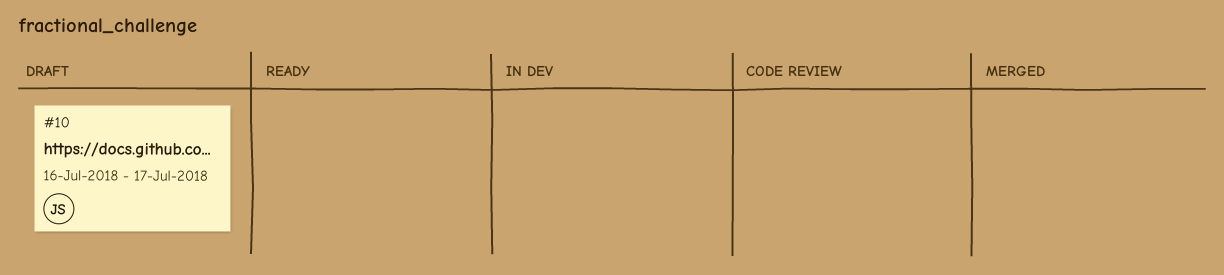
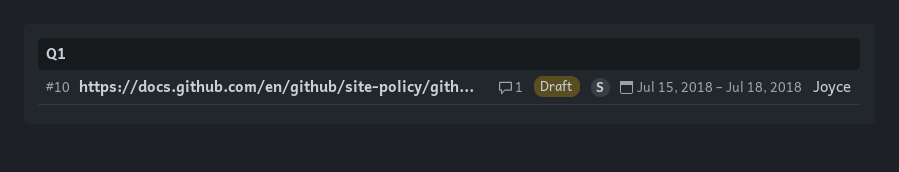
#10, start: Jul 16 -> Jul 15
#10, due: Jul 17 -> Jul 18

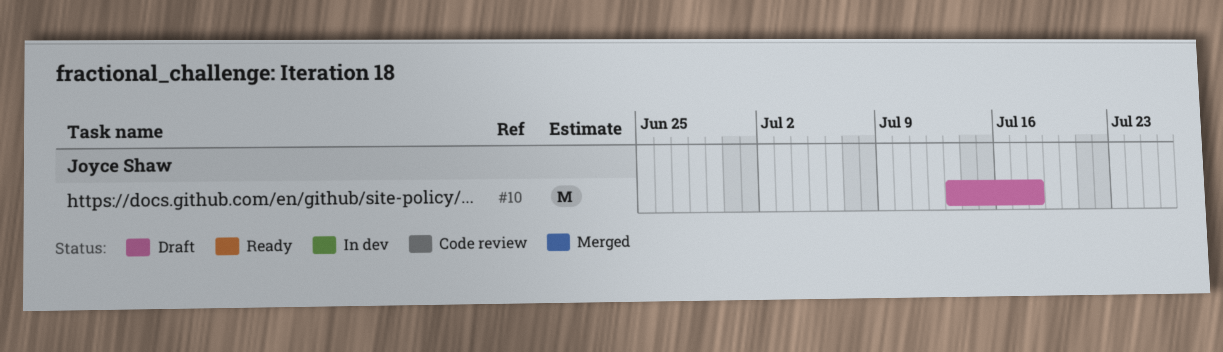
#10, estimate: S -> M
#10, start: Jul 15 -> Jul 13

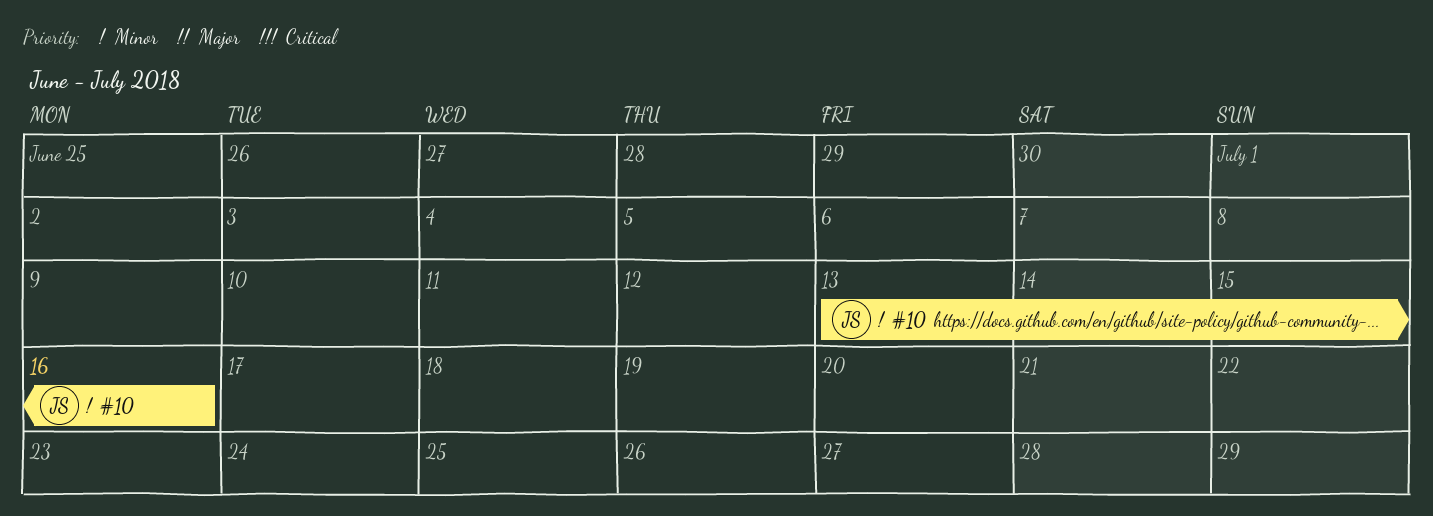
#10, due: Jul 18 -> Jul 16

